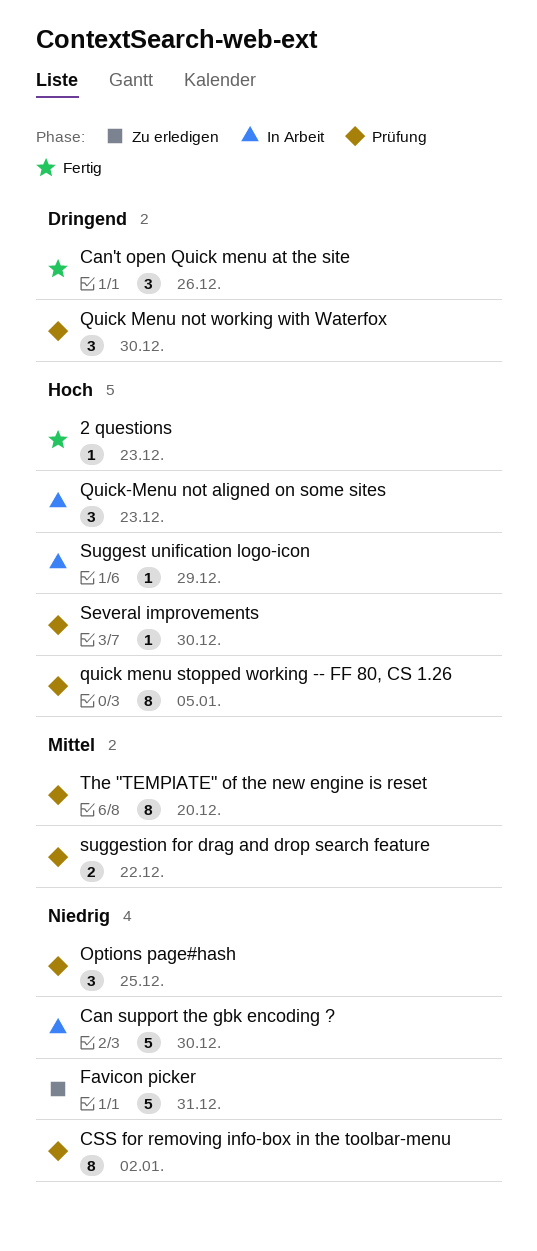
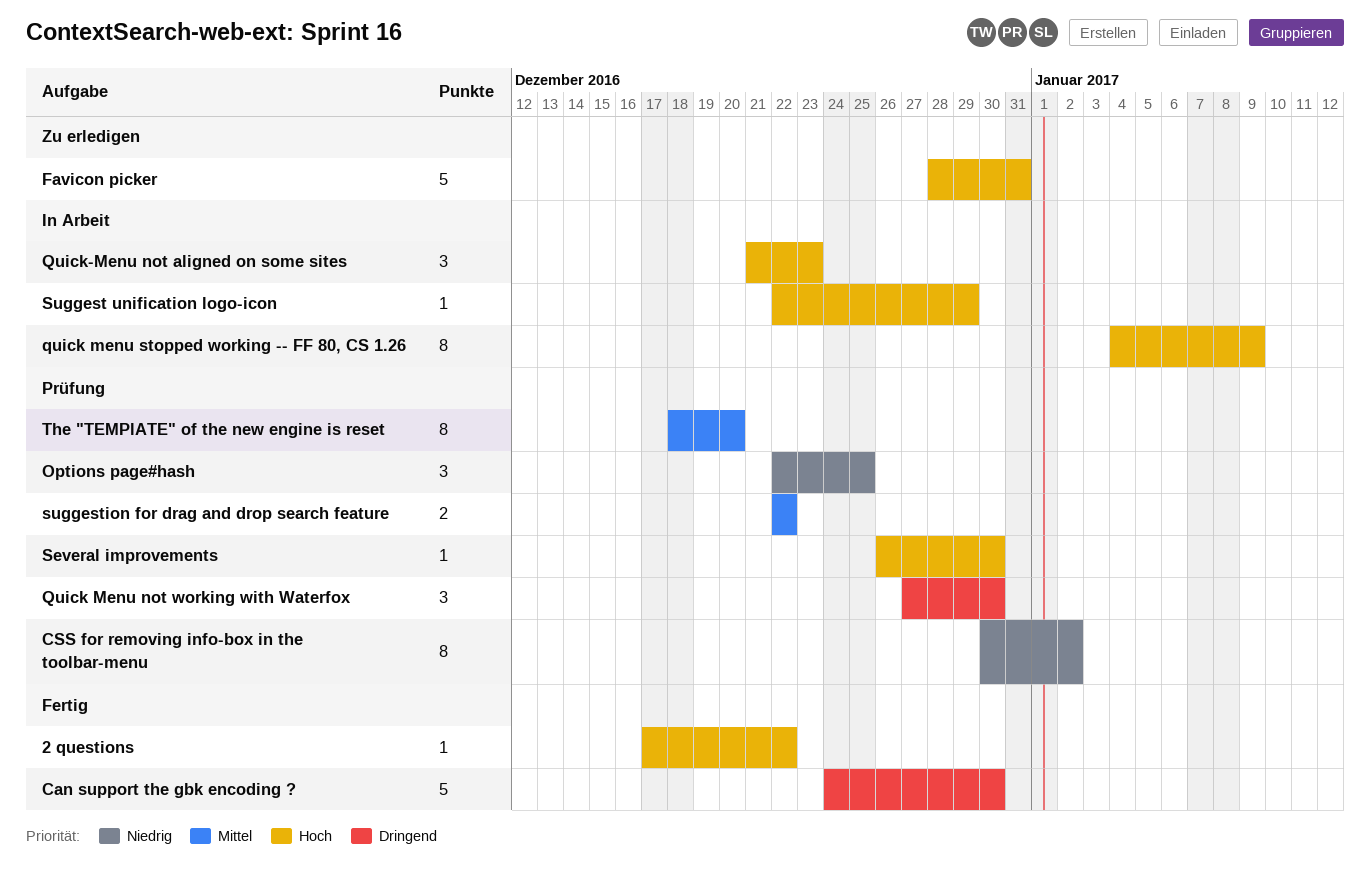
2 questions, due: Dec 23 -> Dec 22
Can support the gbk encoding ?, status: In Arbeit -> Fertig
Can support the gbk encoding ?, priority: Niedrig -> Dringend
Can't open Quick menu at the site: present -> none
Favicon picker, priority: Niedrig -> Hoch
quick menu stopped working -- FF 80, CS 1.26, status: Prüfung -> In Arbeit
quick menu stopped working -- FF 80, CS 1.26, due: Jan 5 -> Jan 9

